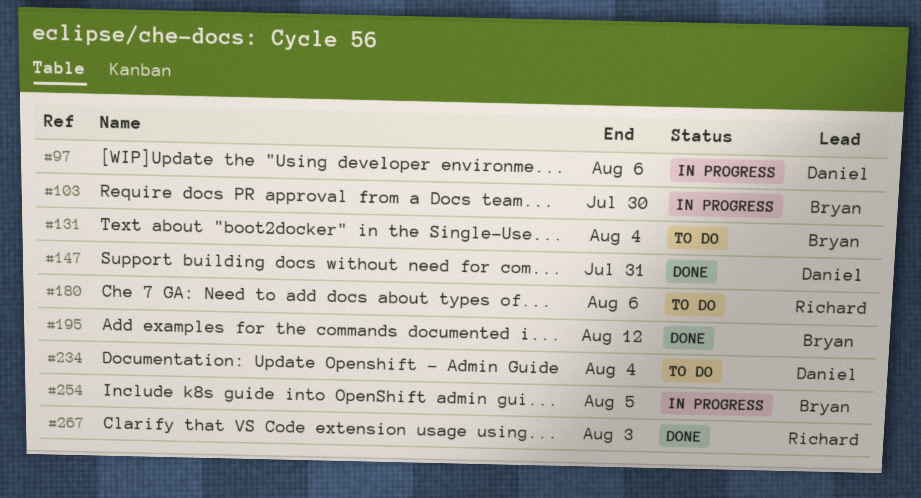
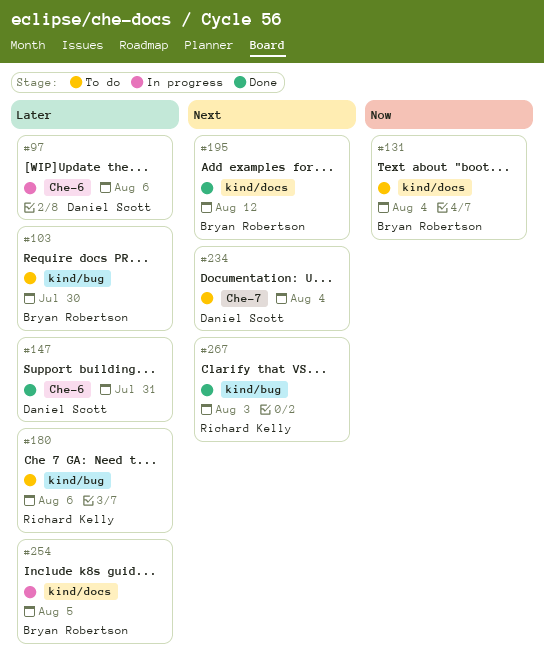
#103, status: In progress -> To do

